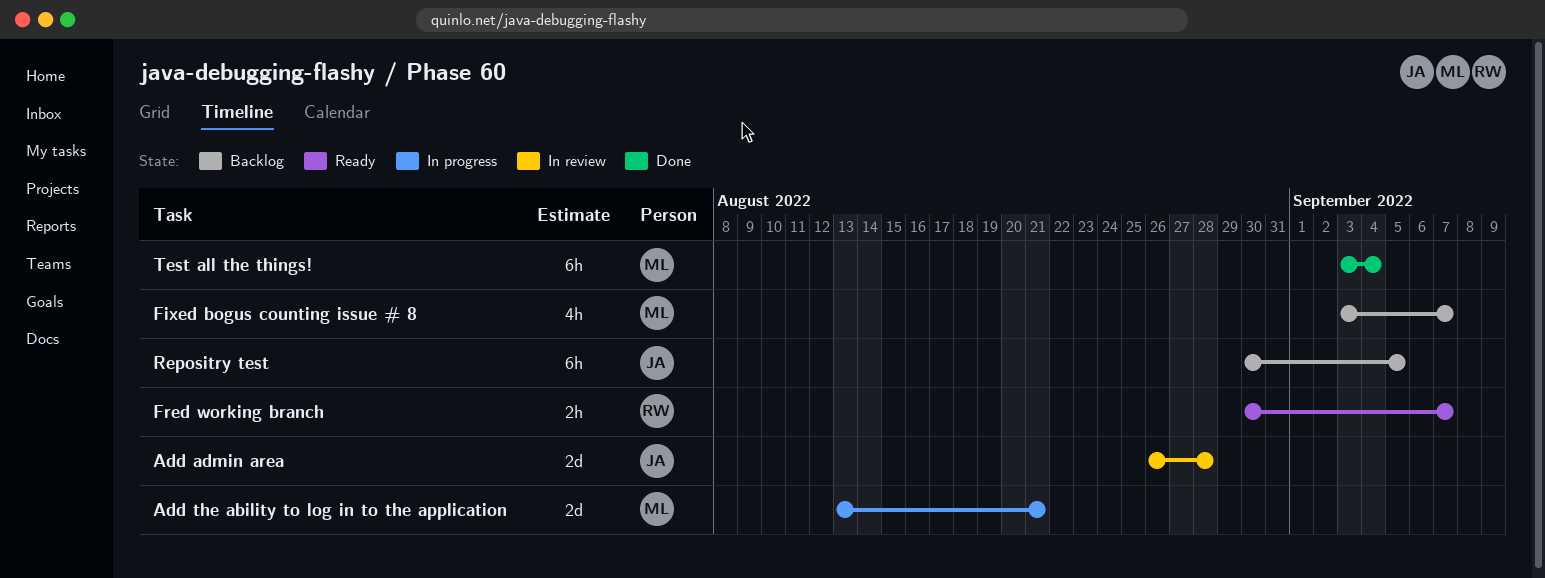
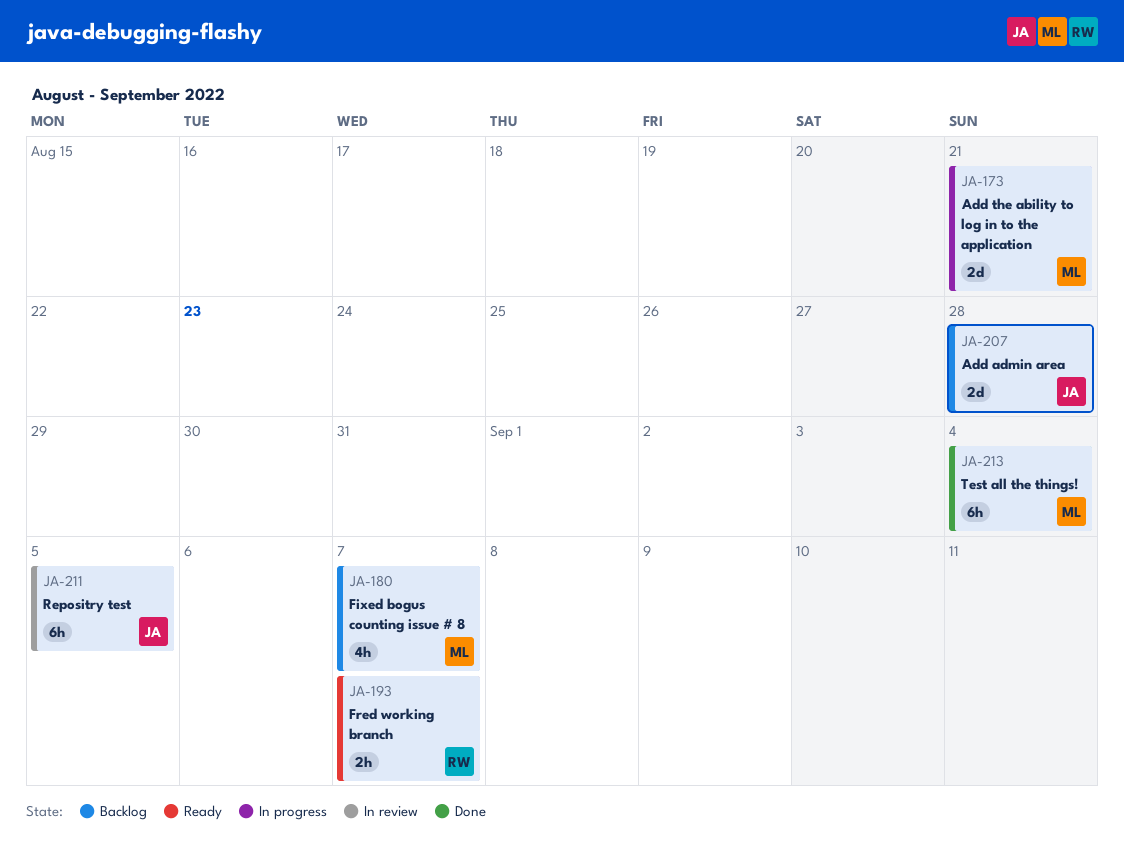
Add admin area, status: In review -> Backlog
Repositry test, status: Backlog -> In review

